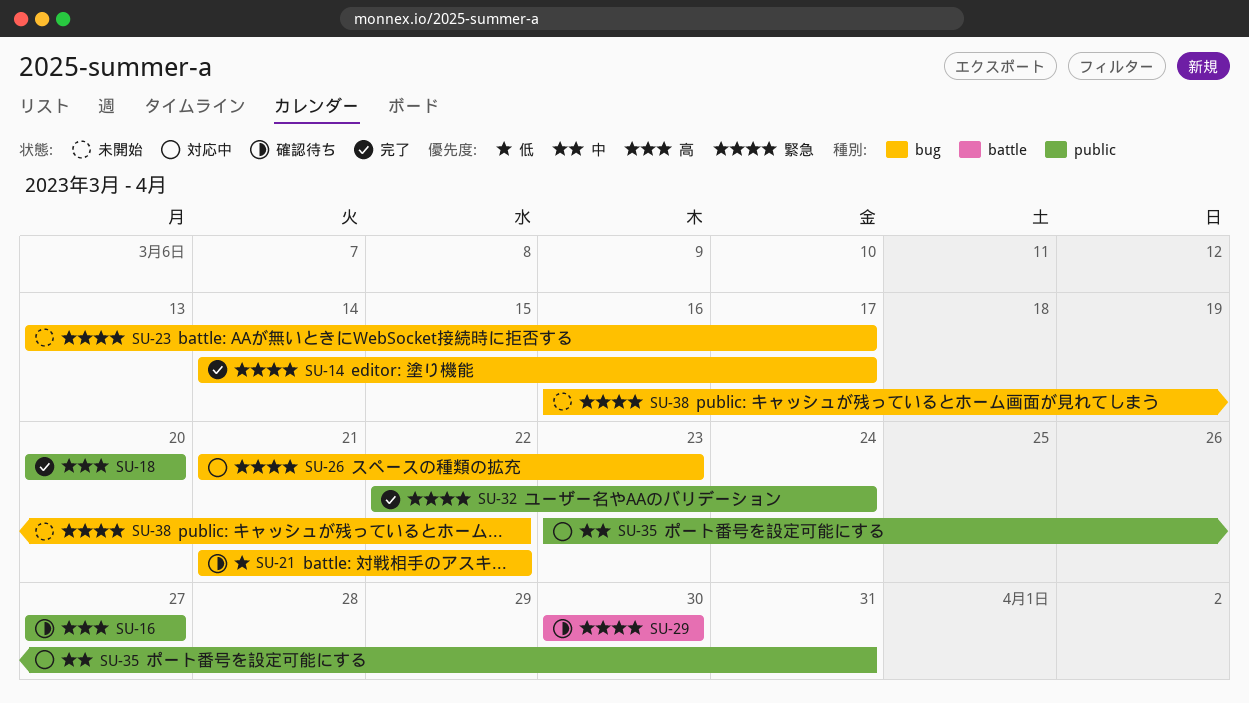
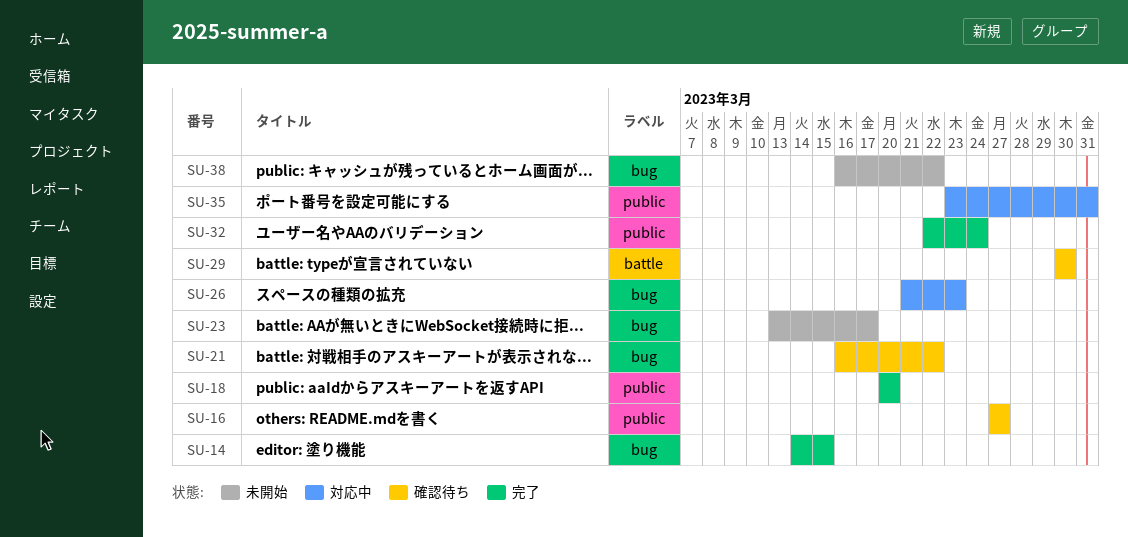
SU-14, due: Mar 17 -> Mar 15
SU-21, start: Mar 21 -> Mar 16

